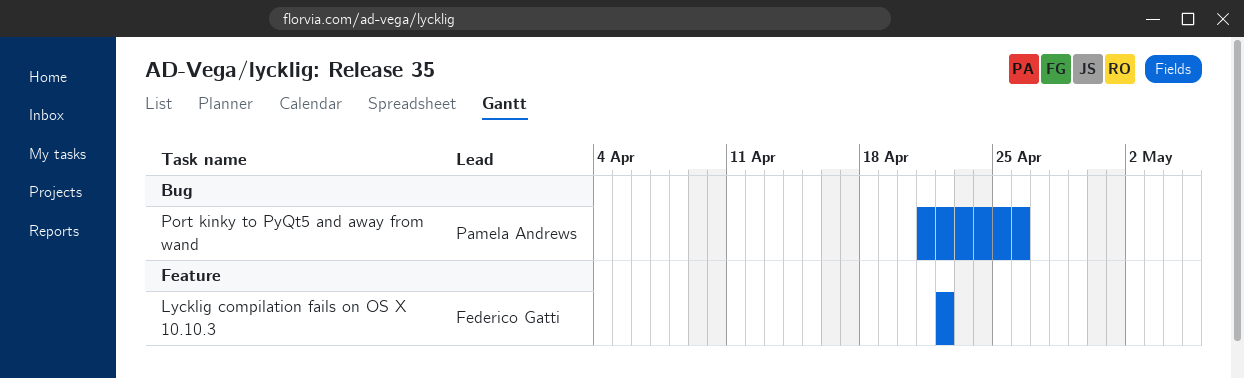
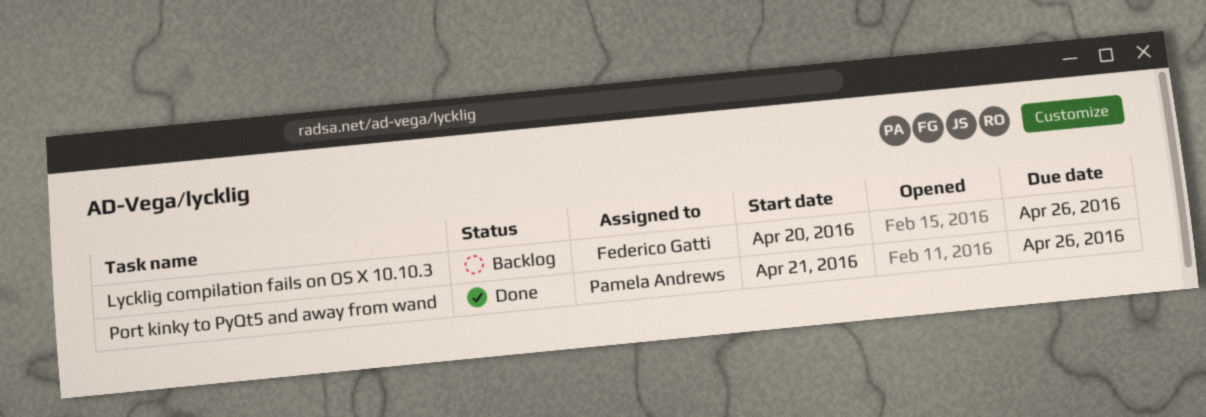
Lycklig compilation fails on OS X 10.10.3, start: Apr 22 -> Apr 20
Lycklig compilation fails on OS X 10.10.3, due: Apr 22 -> Apr 26

